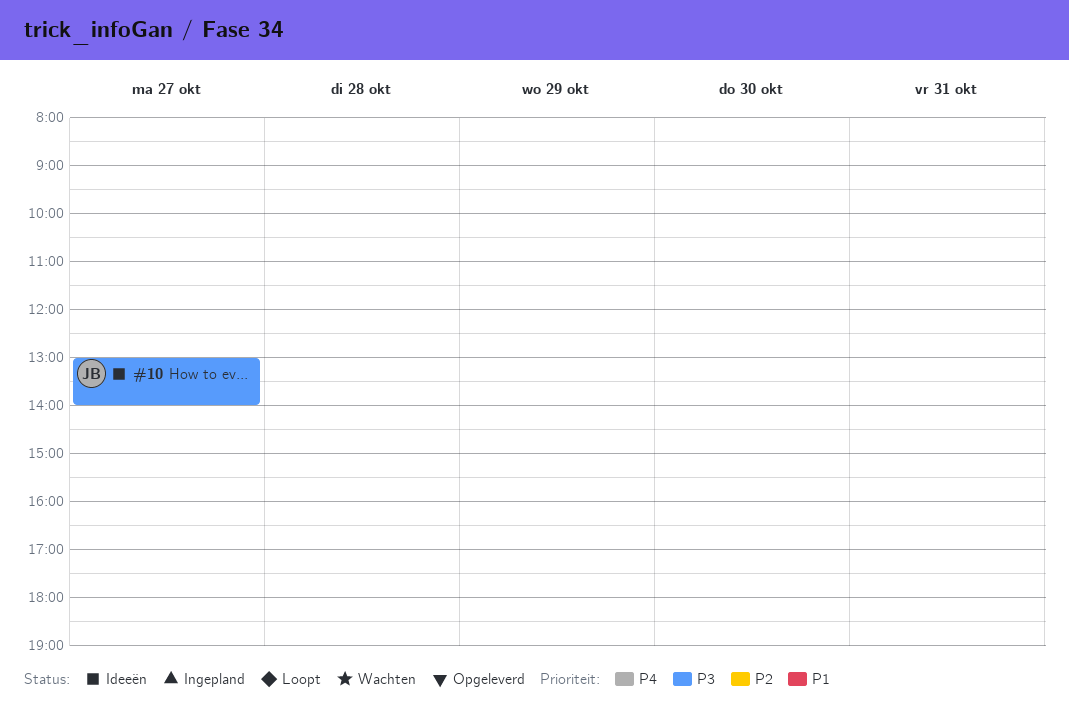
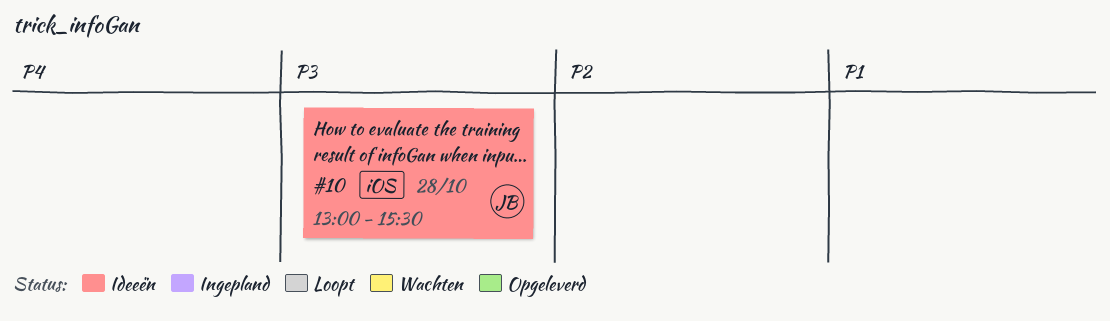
#10, day: Oct 27 -> Oct 28
#10, ends: 14:00 -> 15:30

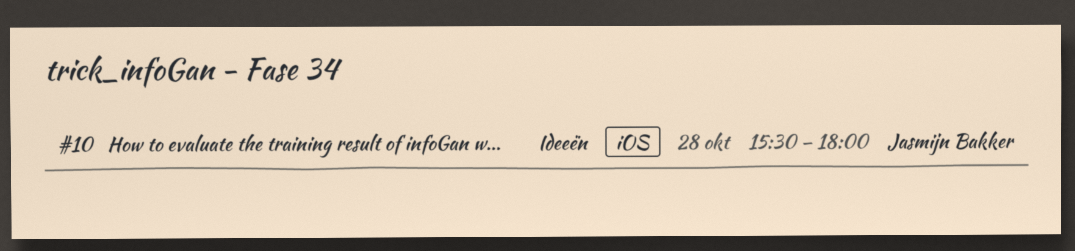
#10, begins: 13:00 -> 15:30
#10, ends: 15:30 -> 18:00

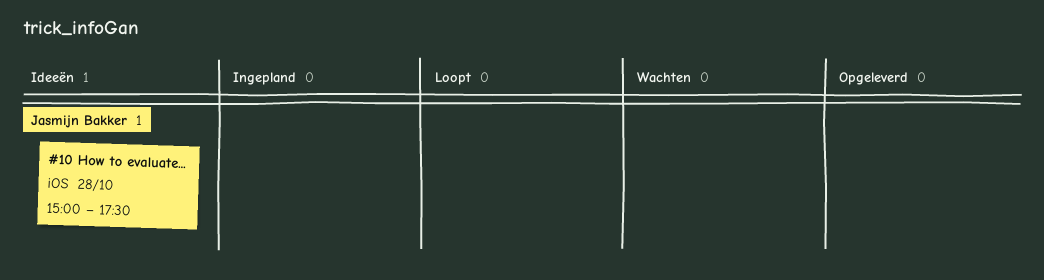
#10, begins: 15:30 -> 15:00
#10, ends: 18:00 -> 17:30

